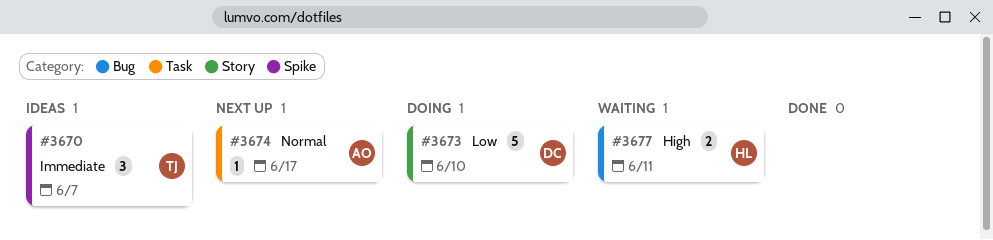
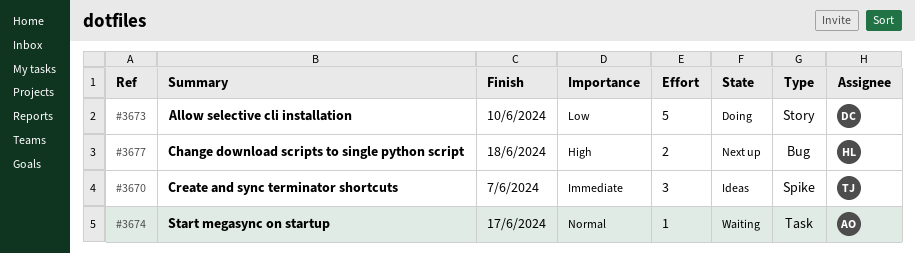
#3674, status: Next up -> Waiting
#3677, status: Waiting -> Next up
#3677, due: Jun 11 -> Jun 18

